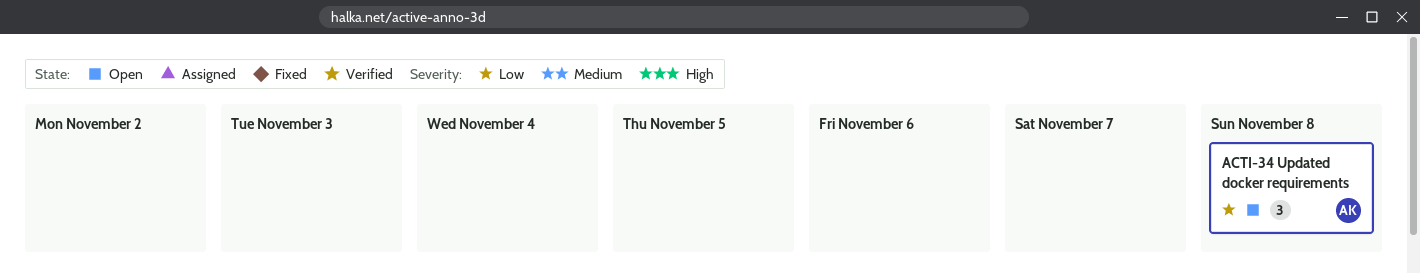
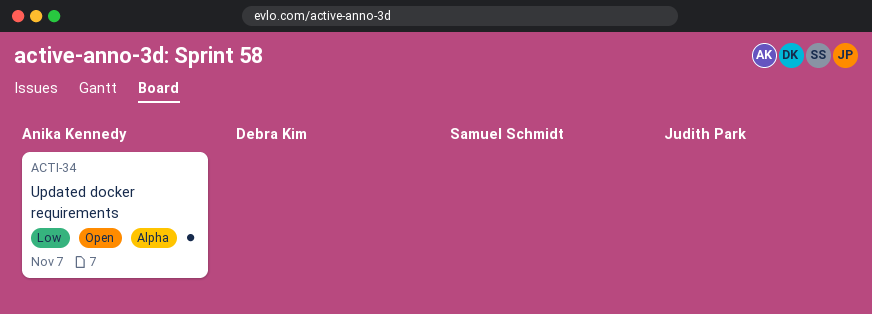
ACTI-34, estimate: 3 -> 1
ACTI-34, due: Nov 8 -> Nov 7

